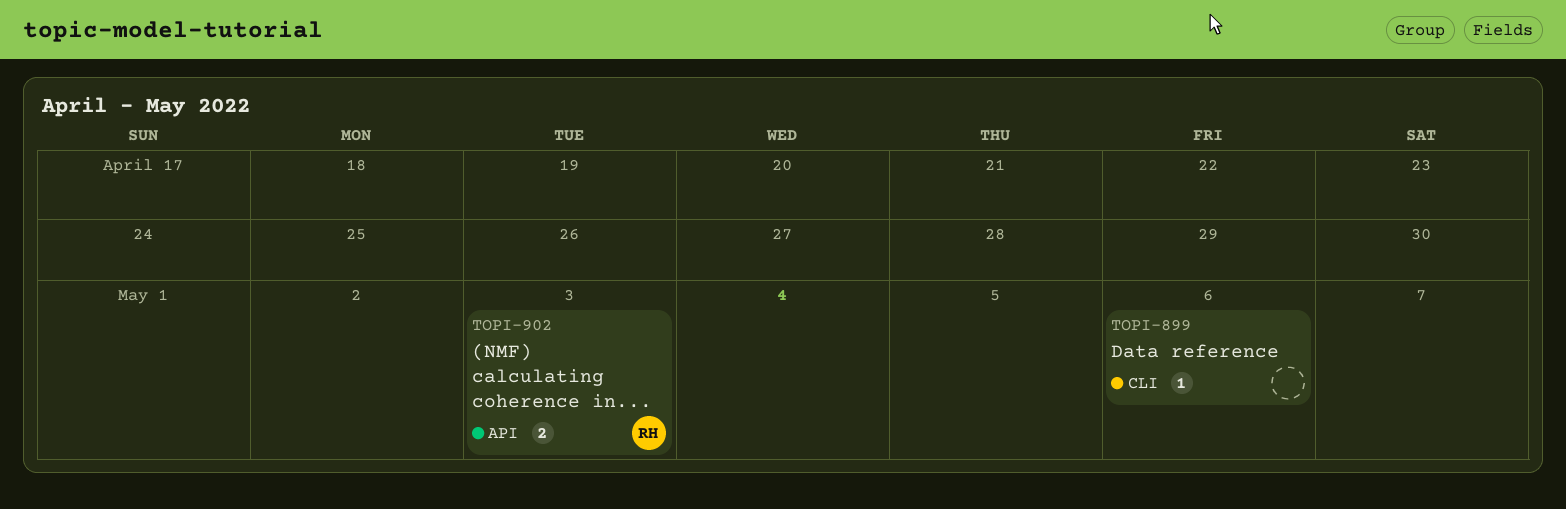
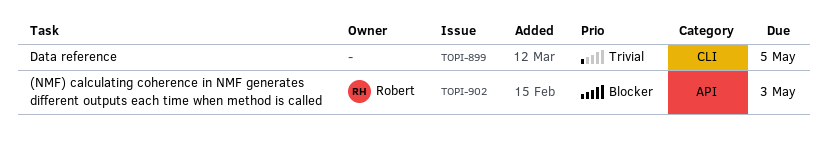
TOPI-899, due: May 6 -> May 5

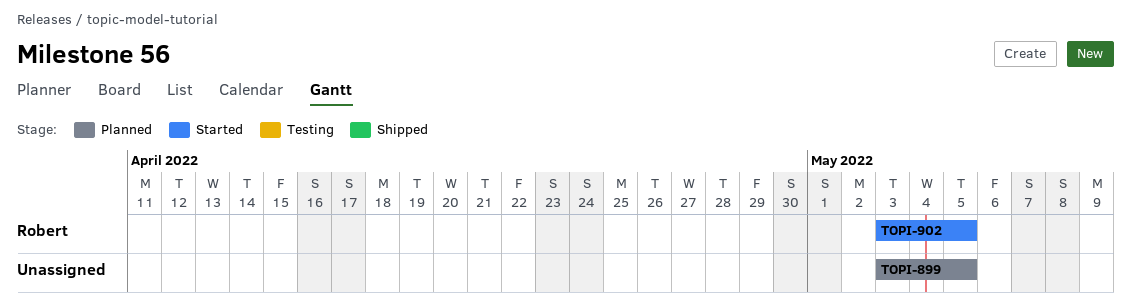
TOPI-902, due: May 3 -> May 5

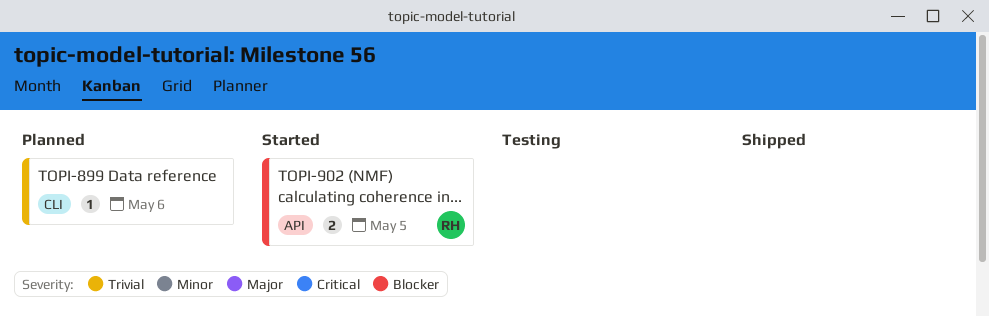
TOPI-899, due: May 5 -> May 6

